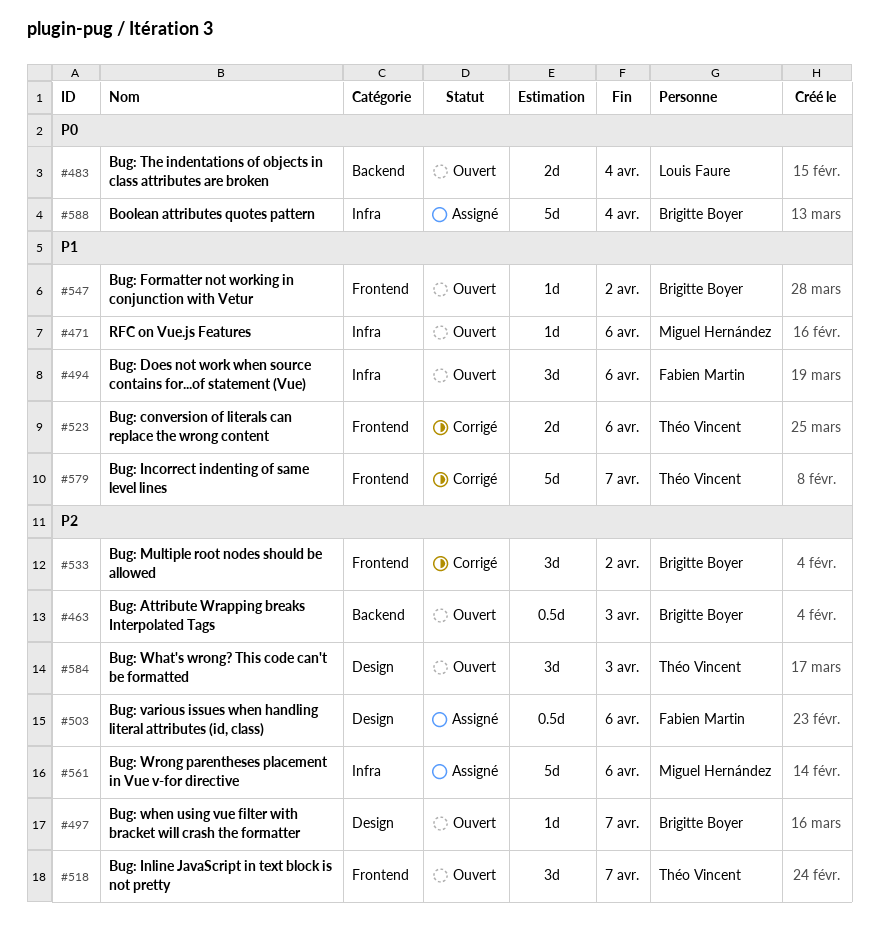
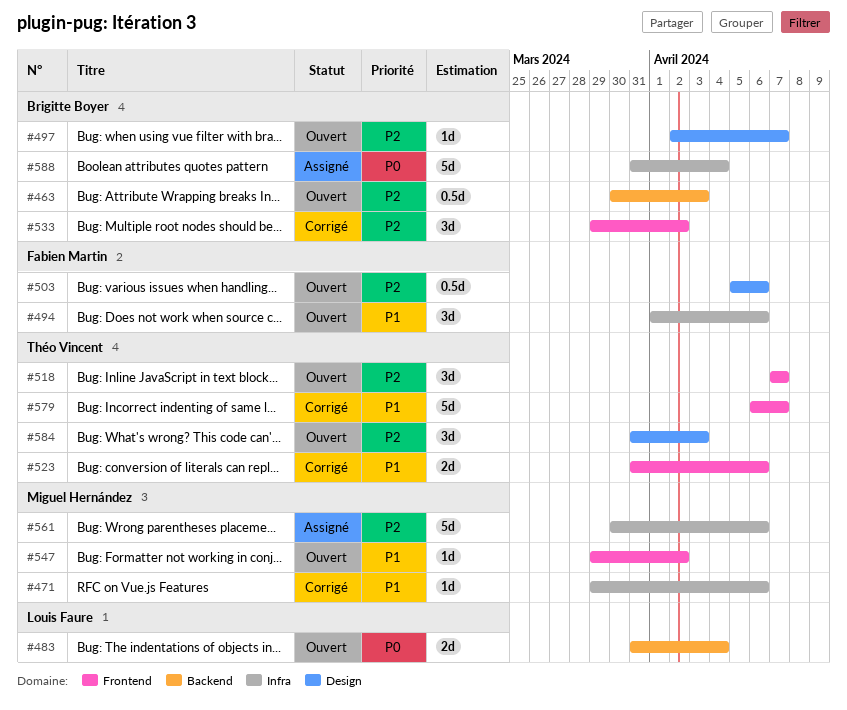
#471, status: Ouvert -> Corrigé
#503, status: Assigné -> Ouvert
#547, owner: Brigitte Boyer -> Miguel Hernández

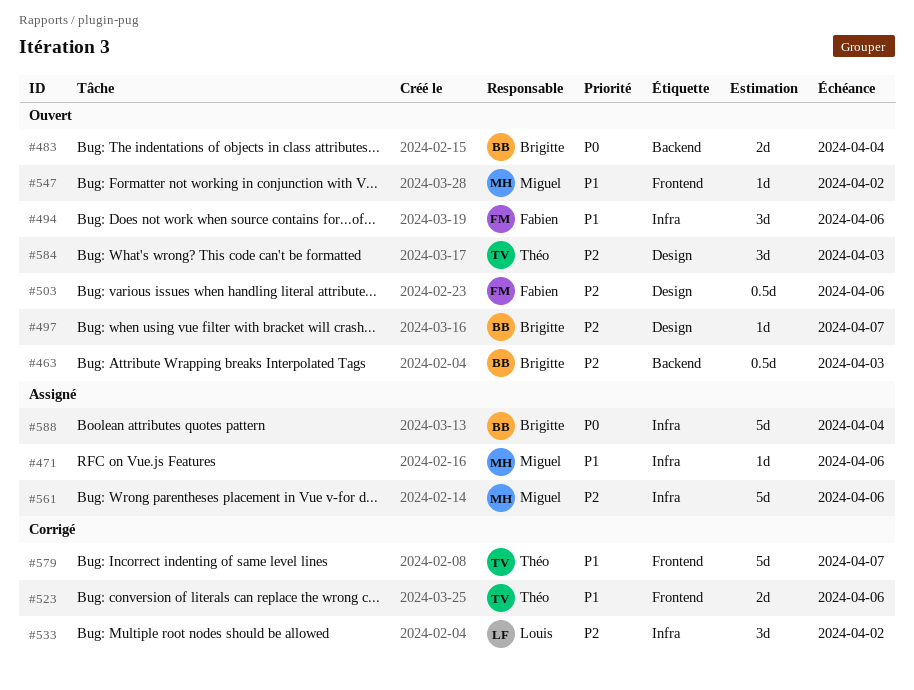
#471, status: Corrigé -> Assigné
#483, owner: Louis Faure -> Brigitte Boyer
#518: present -> none
#533, owner: Brigitte Boyer -> Louis Faure
#533, label: Frontend -> Infra

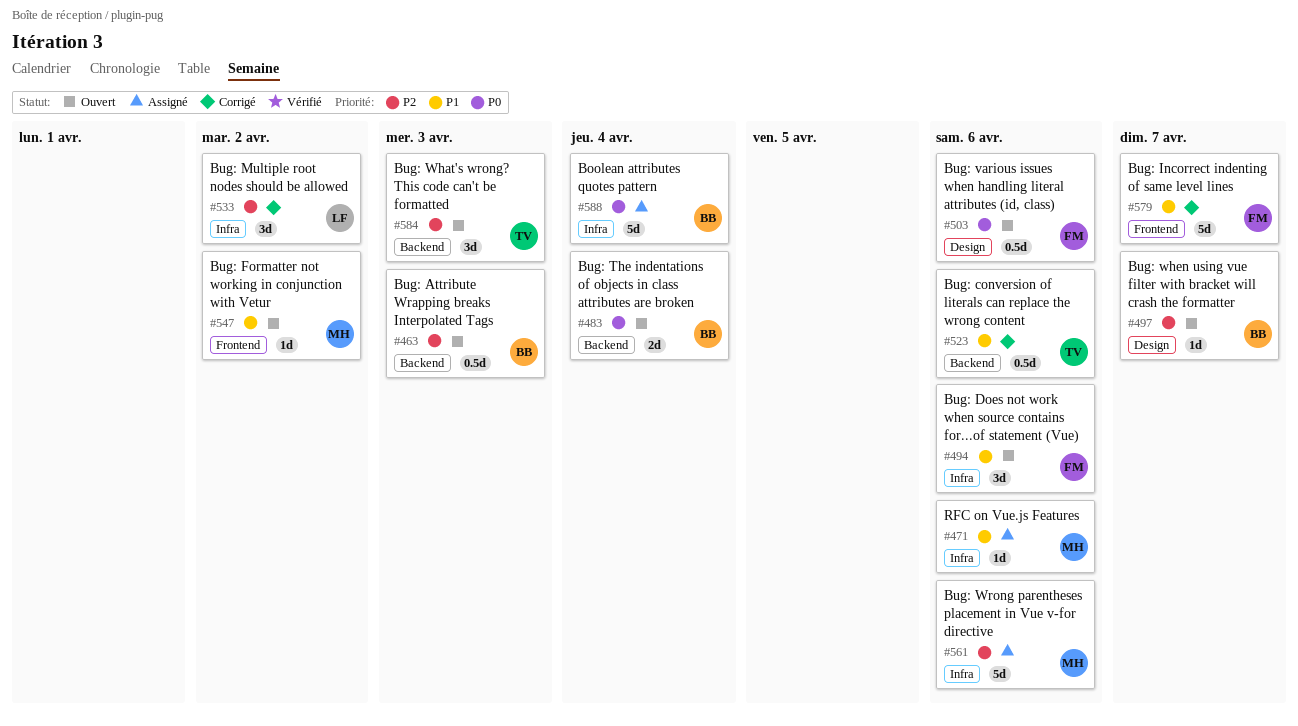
#503, priority: P2 -> P0
#523, label: Frontend -> Backend
#523, estimate: 2d -> 0.5d
#579, owner: Théo -> Fabien
#584, label: Design -> Backend

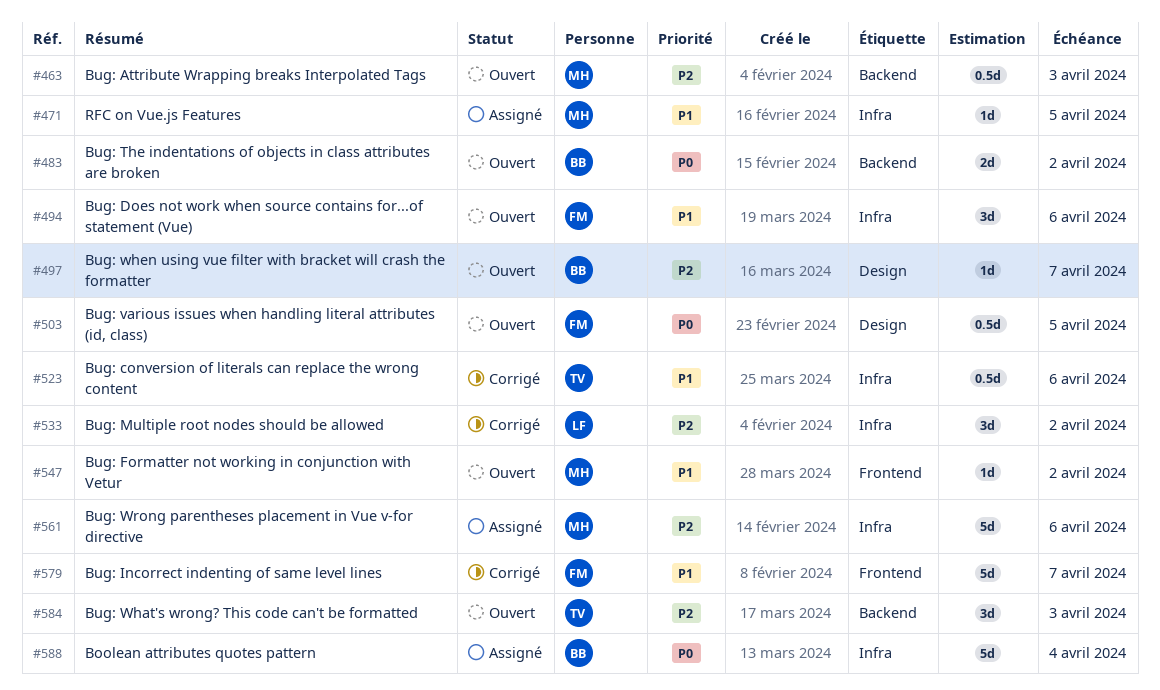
#463, owner: BB -> MH
#471, due: Apr 6 -> Apr 5
#483, due: Apr 4 -> Apr 2
#503, due: Apr 6 -> Apr 5
#523, label: Backend -> Infra

